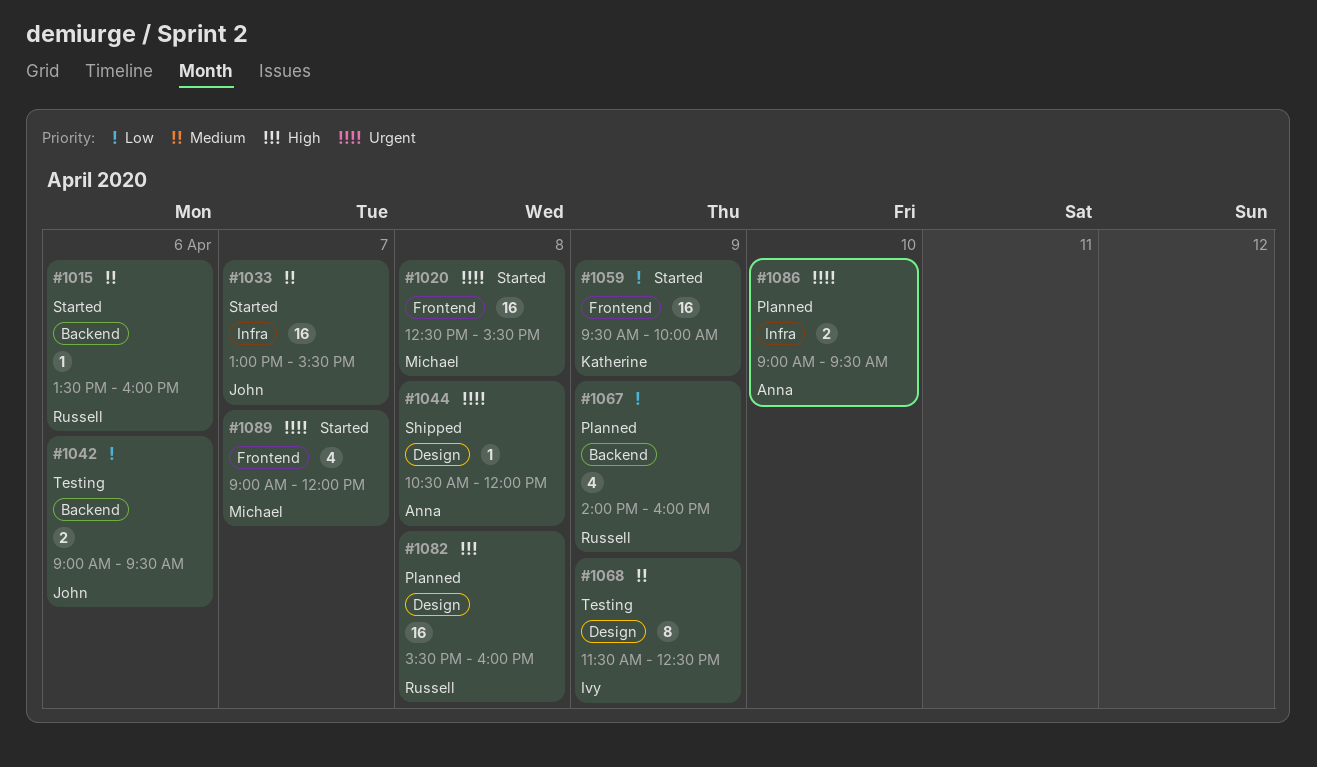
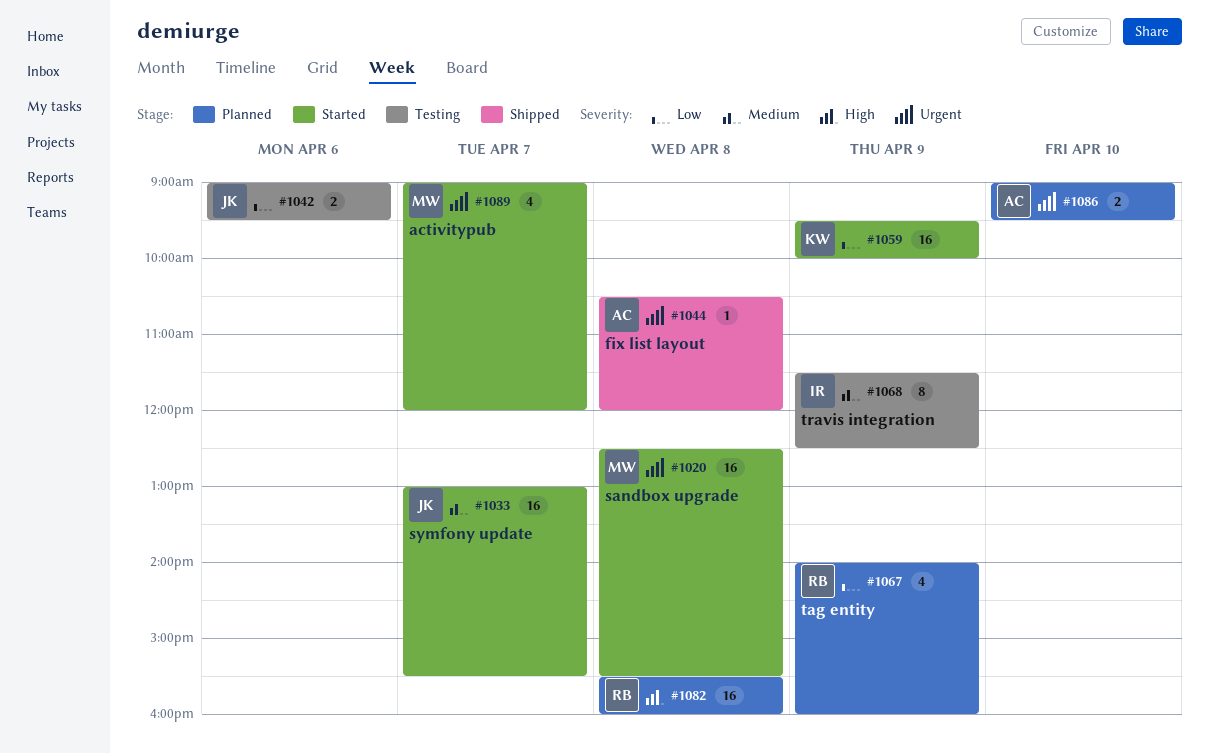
#1015: present -> none

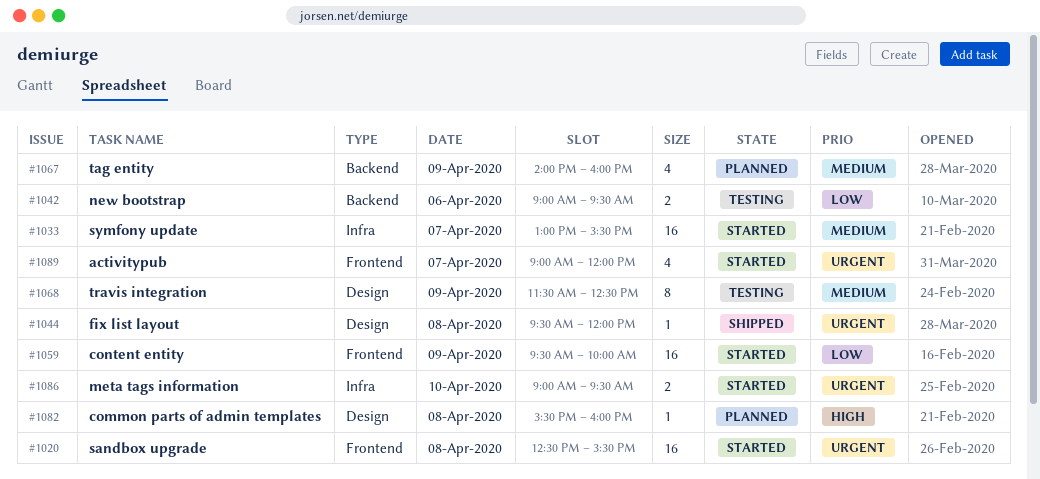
#1044, begins: 10:30 -> 09:30
#1067, priority: Low -> Medium
#1082, estimate: 16 -> 1
#1086, status: Planned -> Started

